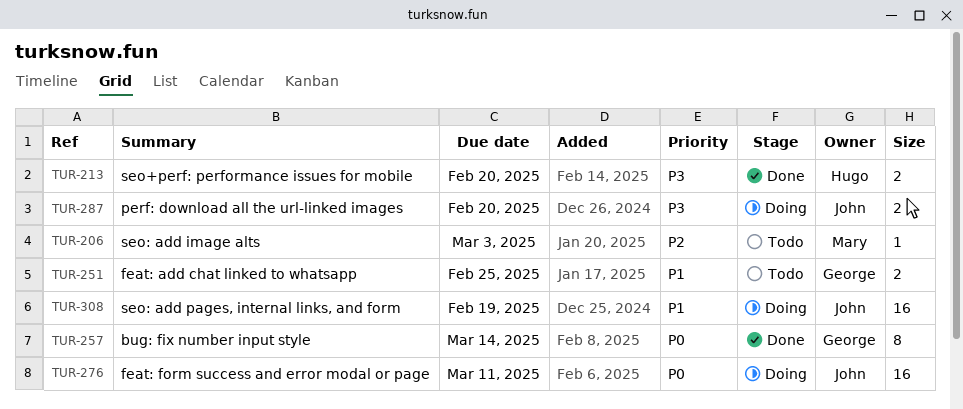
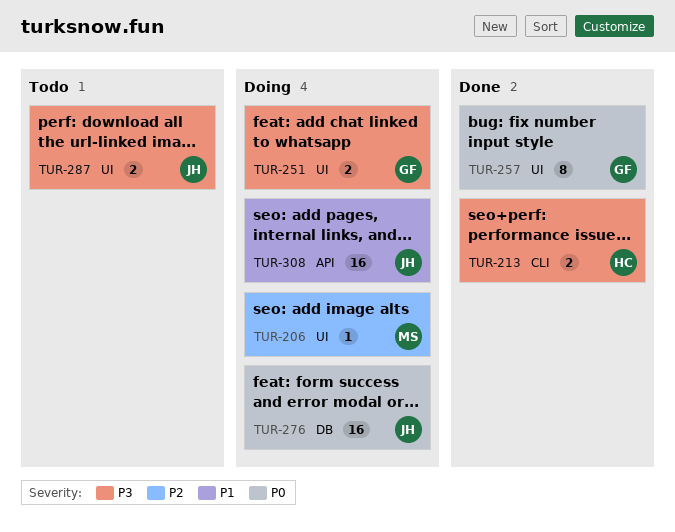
TUR-206, status: Todo -> Doing
TUR-251, status: Todo -> Doing
TUR-251, priority: P1 -> P3
TUR-287, status: Doing -> Todo

